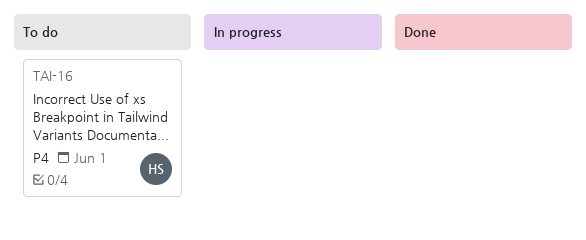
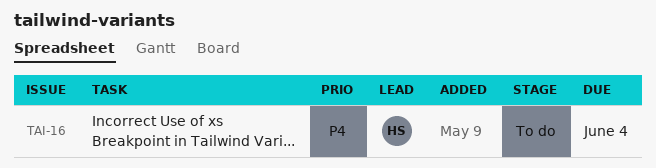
TAI-16, due: Jun 1 -> Jun 4

